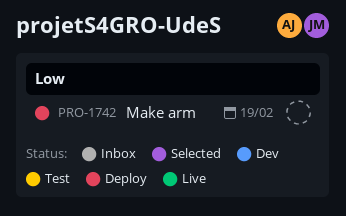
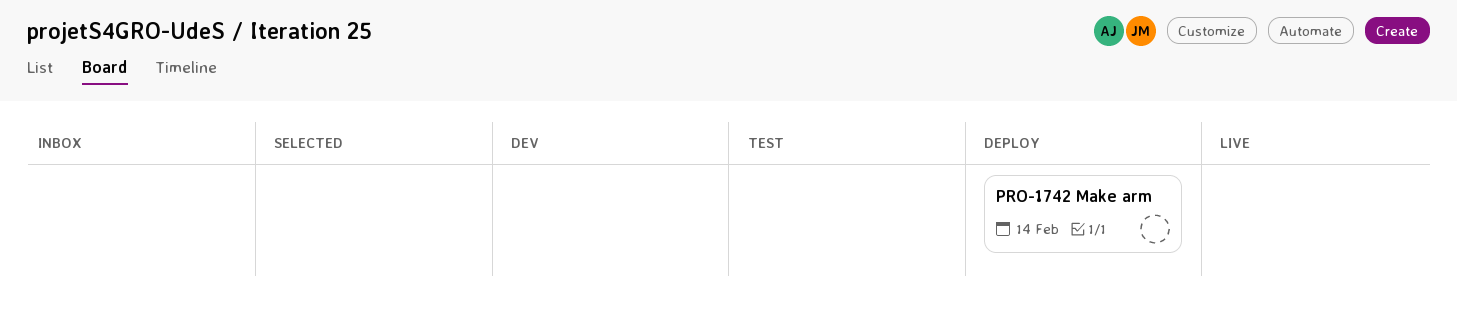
PRO-1742, due: Feb 19 -> Feb 14

